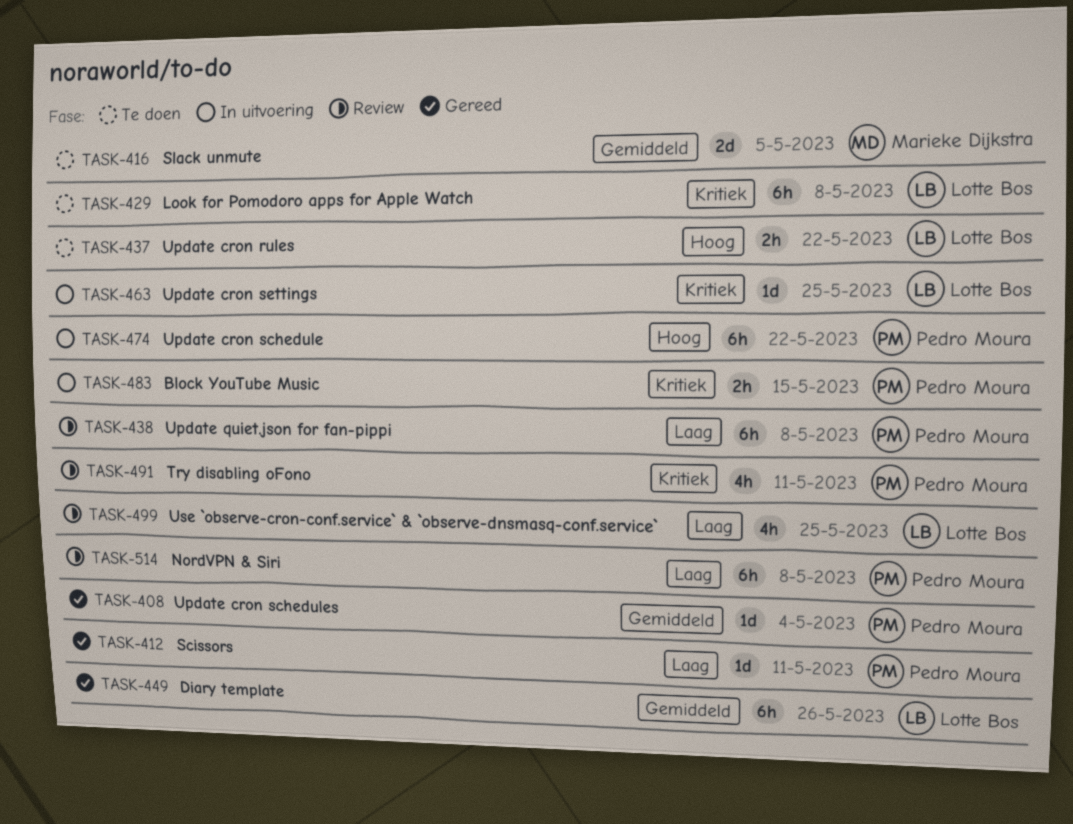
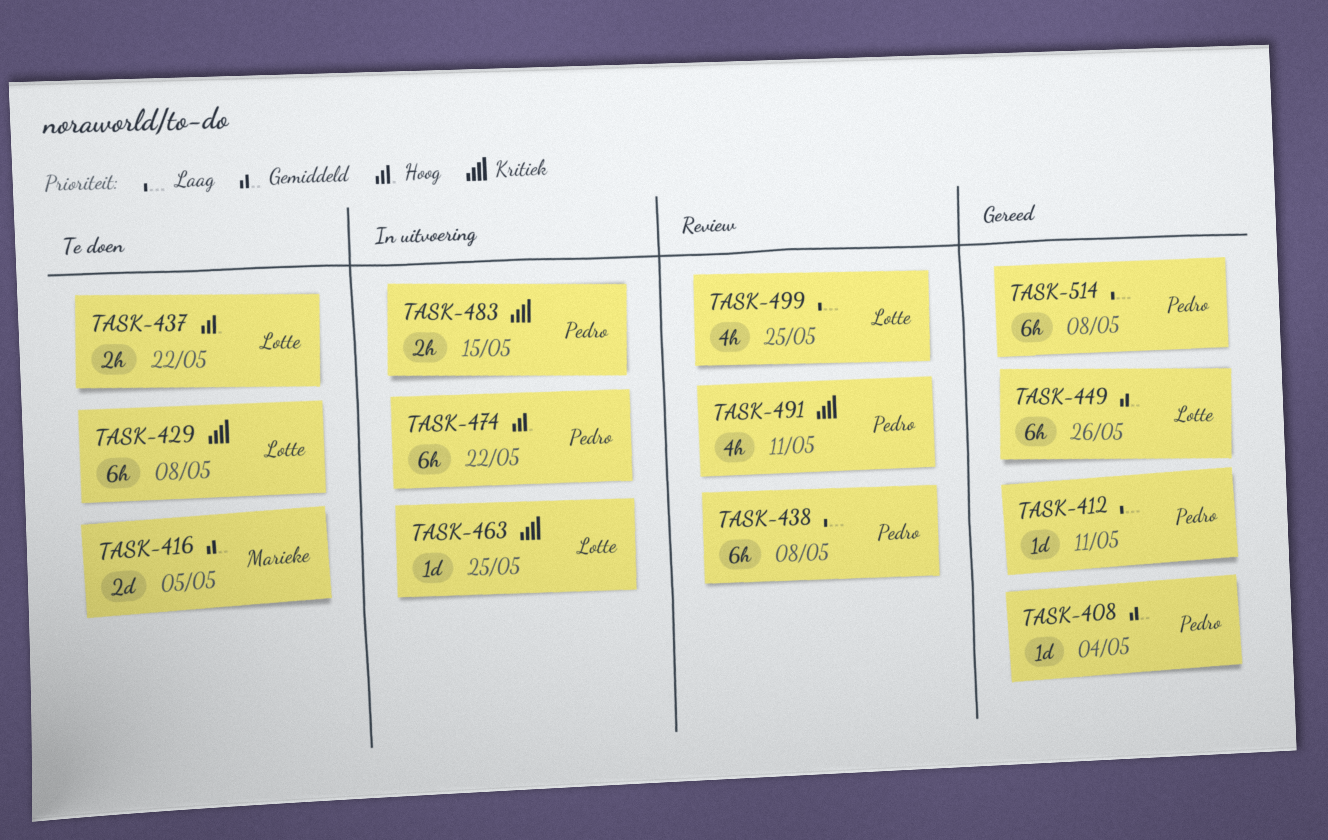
TASK-514, status: Review -> Gereed

